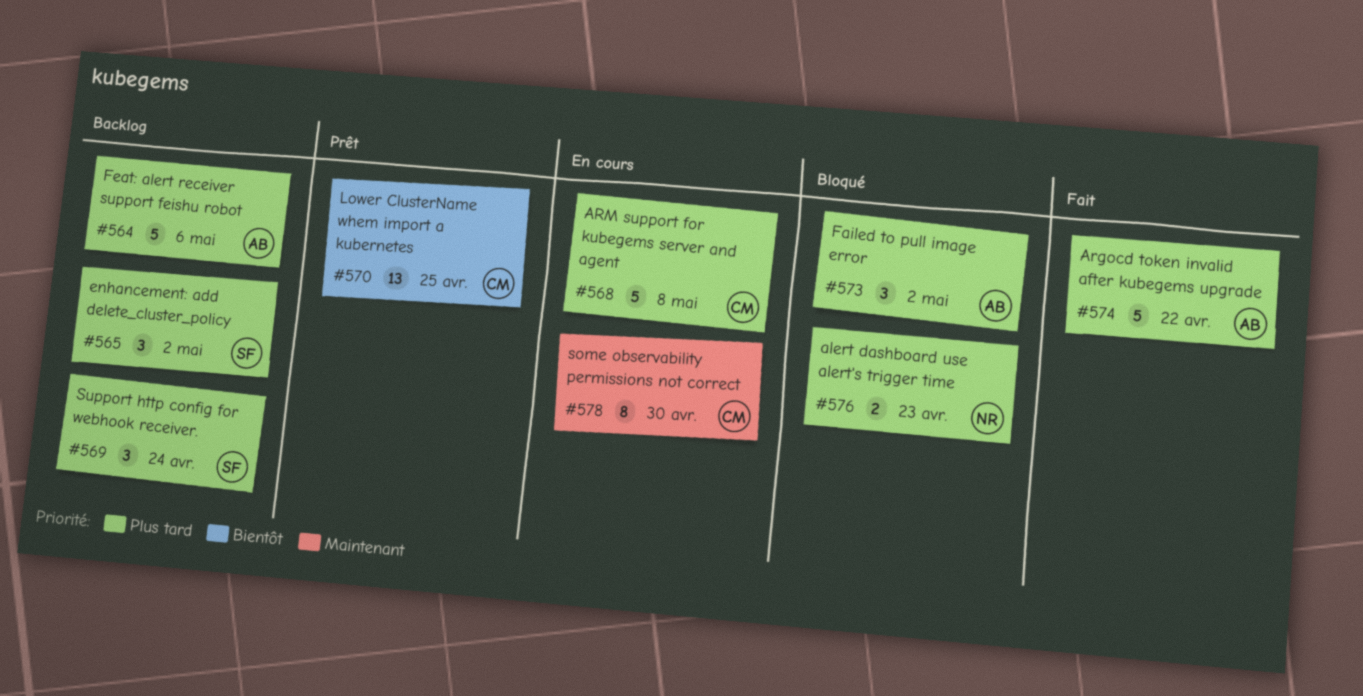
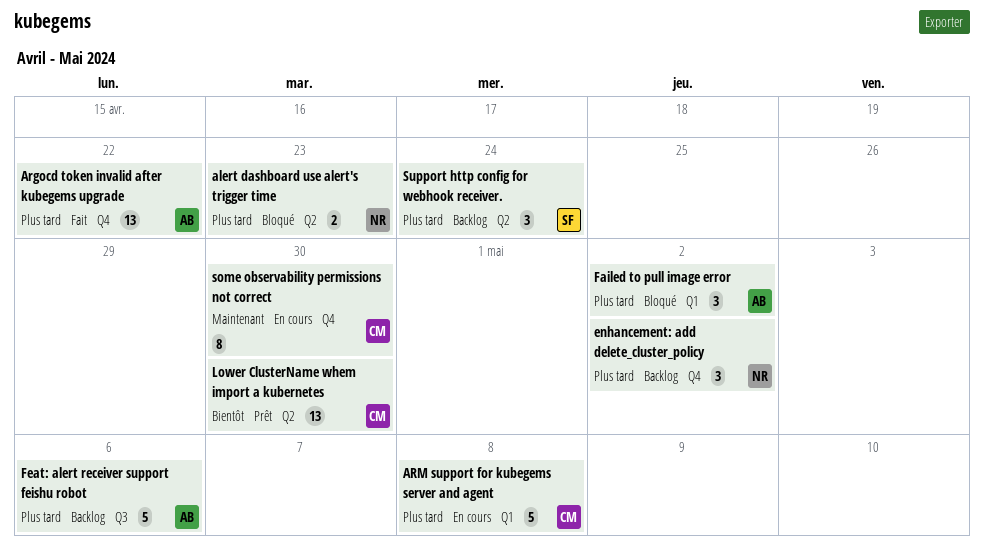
Argocd token invalid after kubegems upgrade, estimate: 5 -> 13
enhancement: add delete_cluster_policy, owner: SF -> NR
Lower ClusterName whem import a kubernetes, due: Apr 25 -> Apr 30

